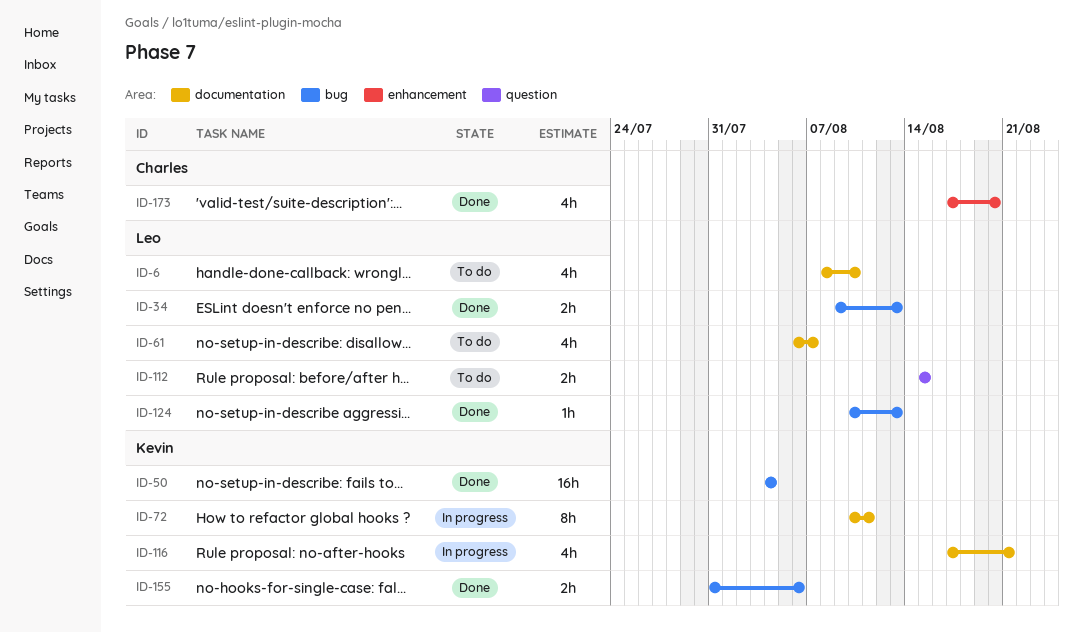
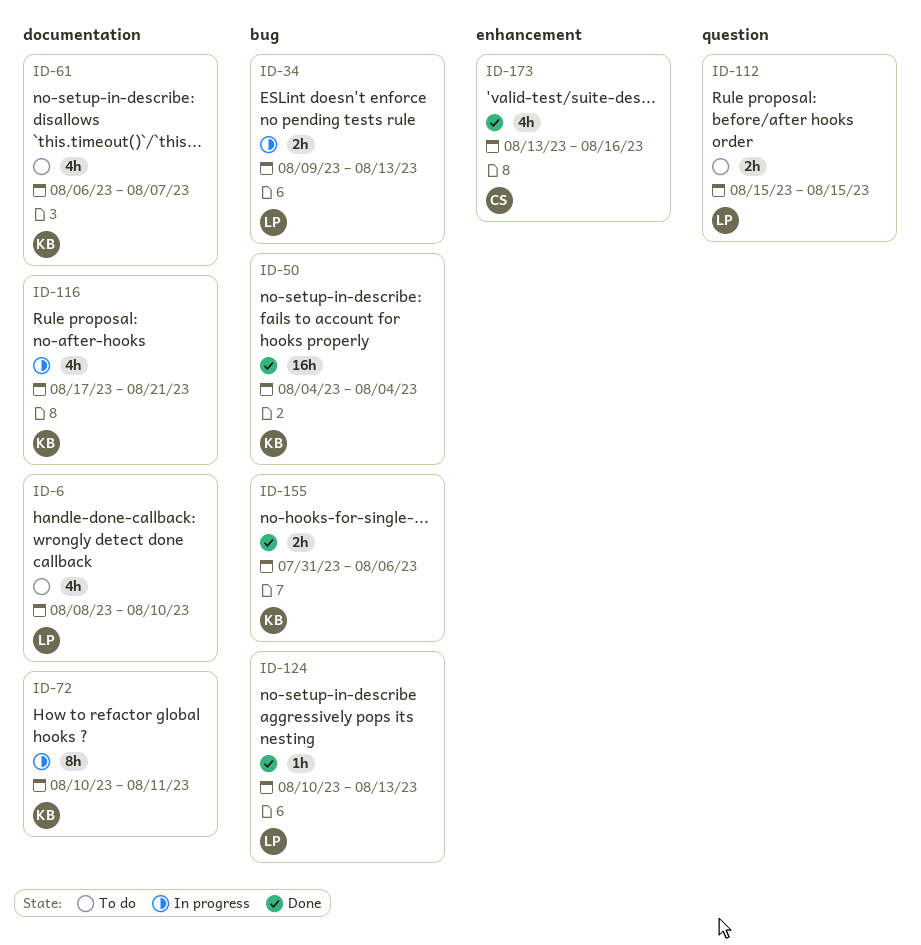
ID-34, status: Done -> In progress
ID-61, owner: Leo -> Kevin
ID-173, start: Aug 17 -> Aug 13
ID-173, due: Aug 20 -> Aug 16

